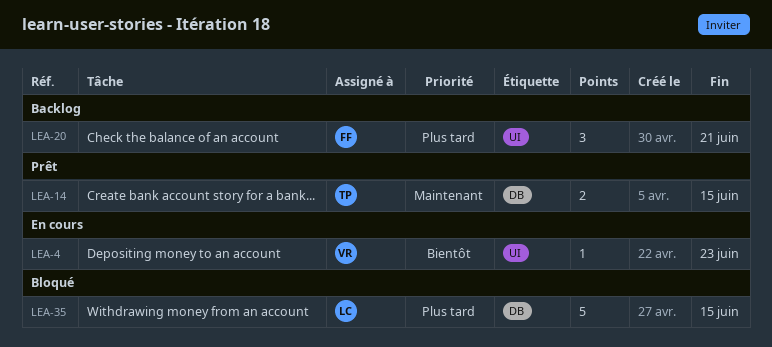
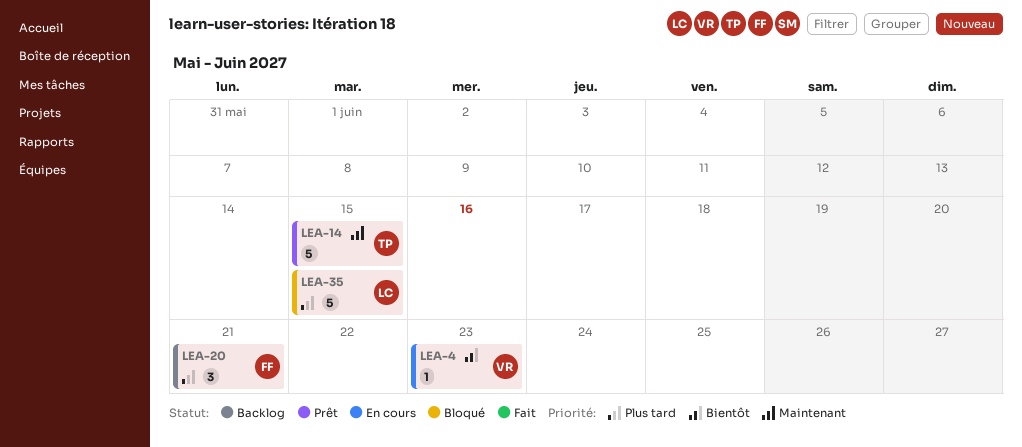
LEA-14, estimate: 2 -> 5

